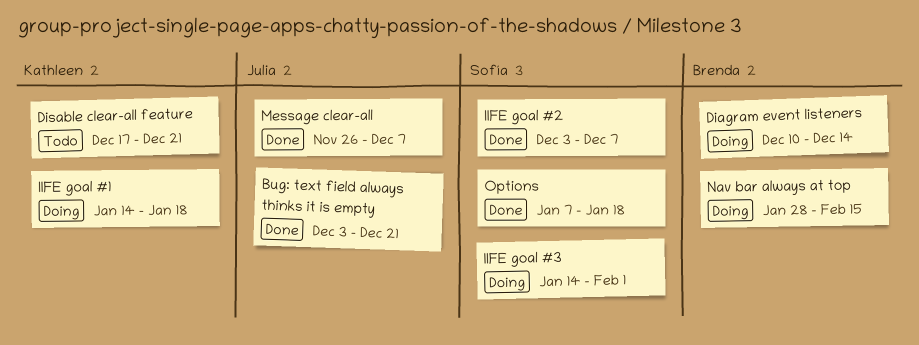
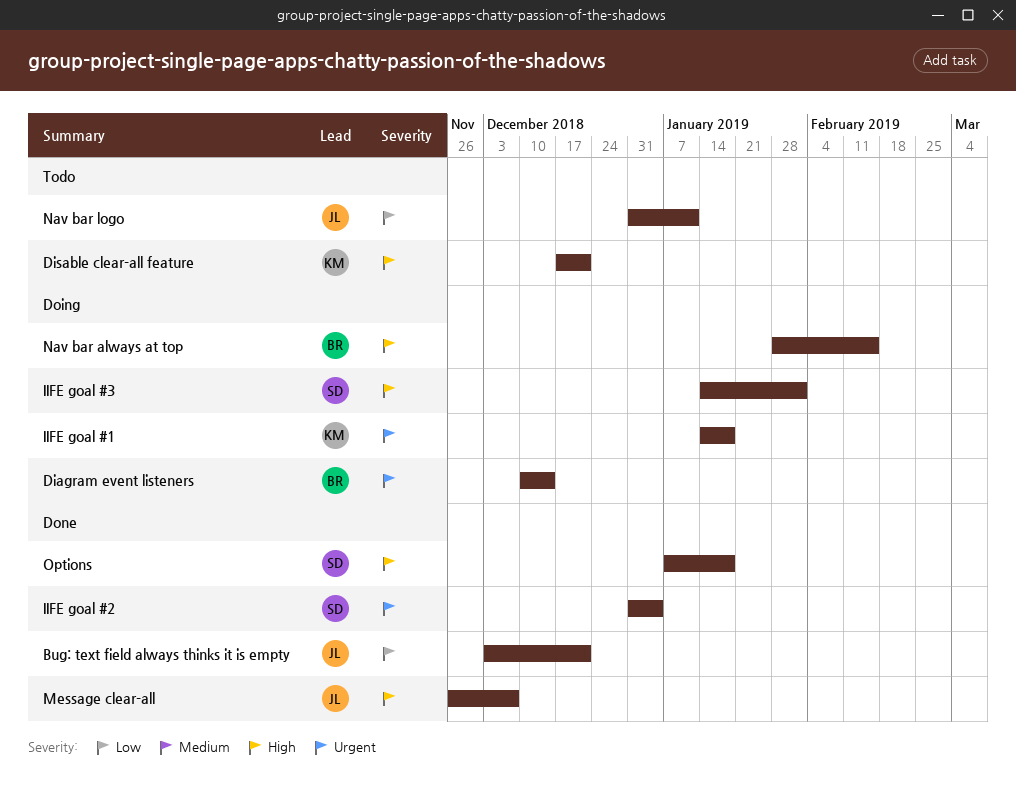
IIFE goal #2, start: Dec 3 -> Dec 31
IIFE goal #2, due: Dec 7 -> Jan 4
Nav bar logo: none -> present

